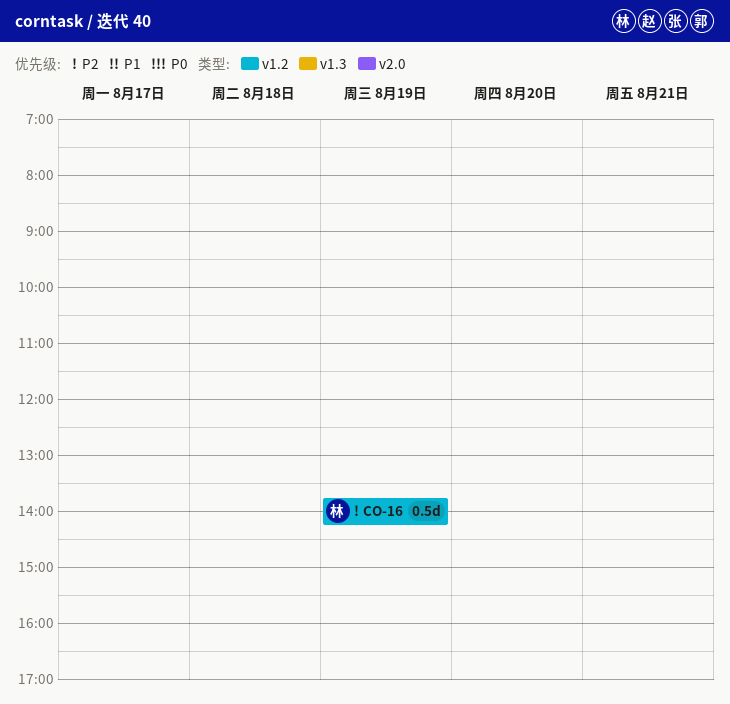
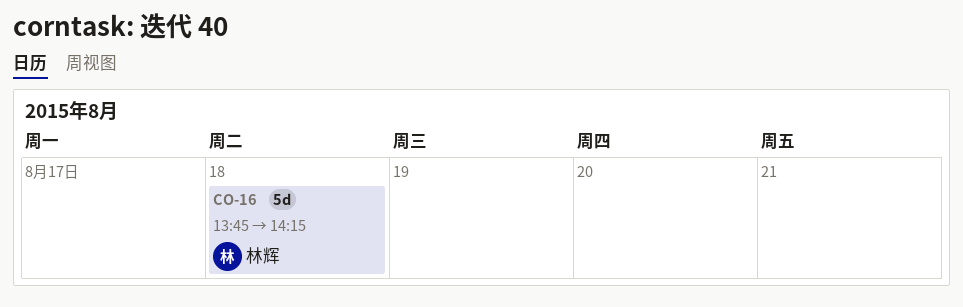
CO-16, estimate: 0.5d -> 5d
CO-16, day: Aug 19 -> Aug 18

